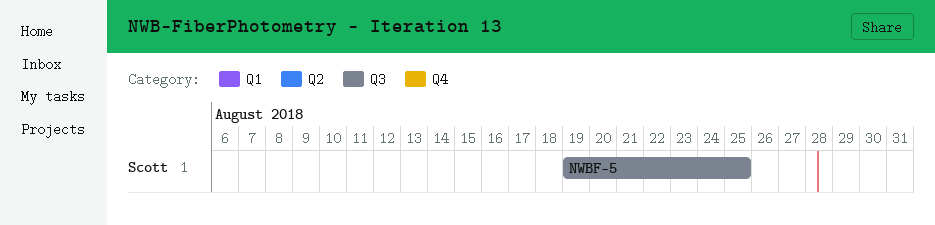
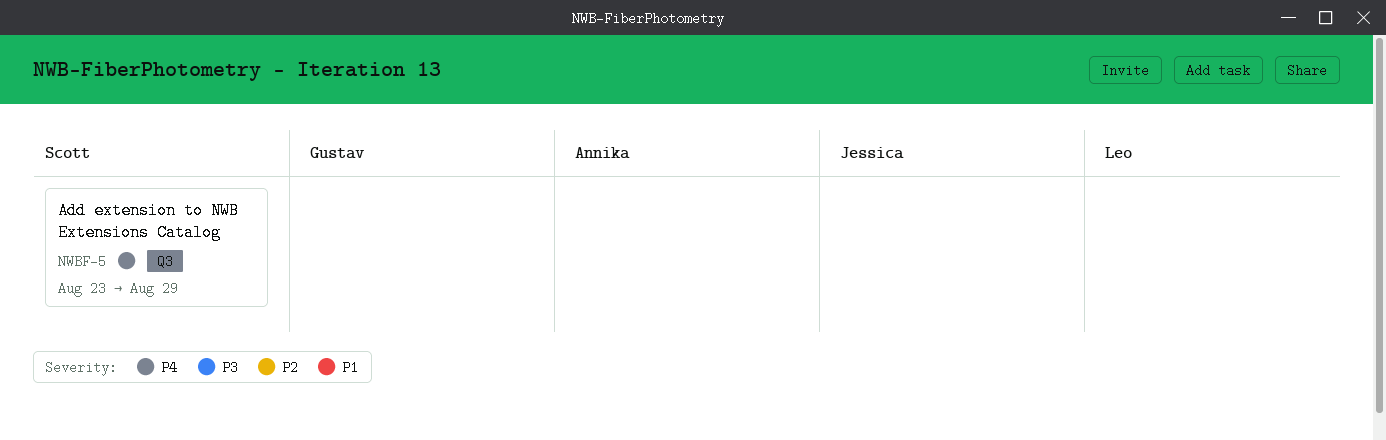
NWBF-5, start: Aug 19 -> Aug 23
NWBF-5, due: Aug 25 -> Aug 29

